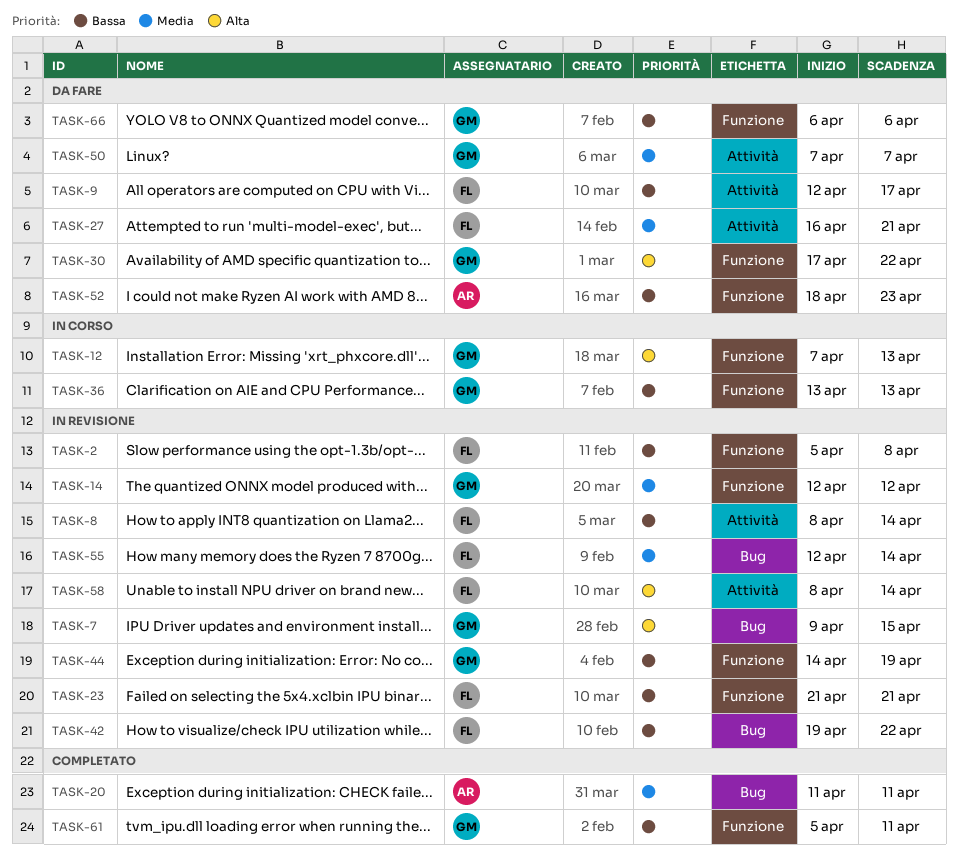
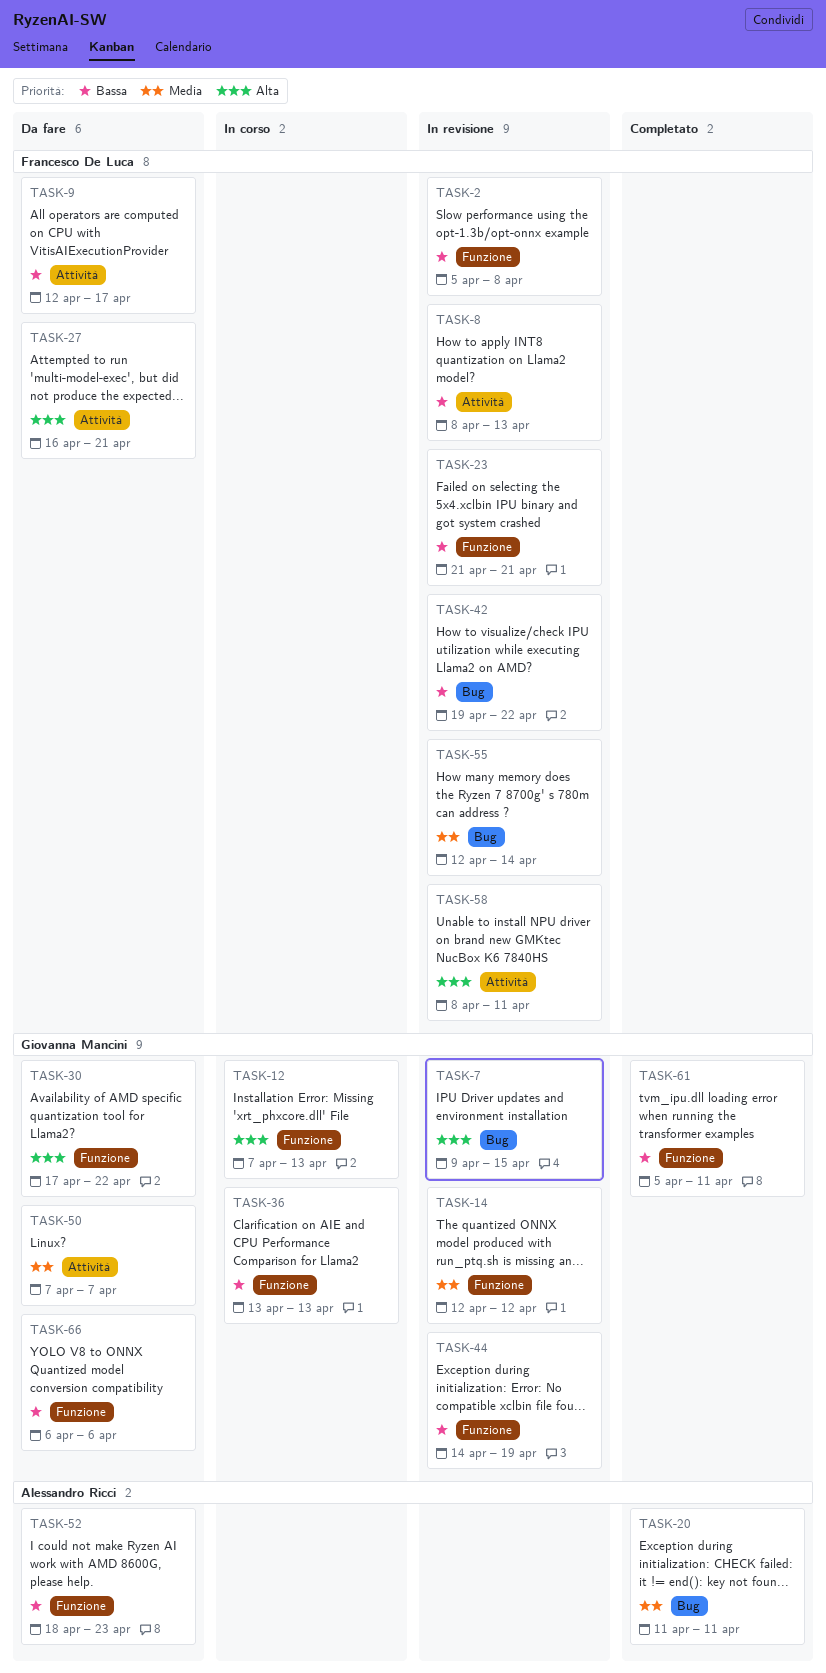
TASK-8, due: Apr 14 -> Apr 13
TASK-27, priority: Media -> Alta
TASK-58, due: Apr 14 -> Apr 11

